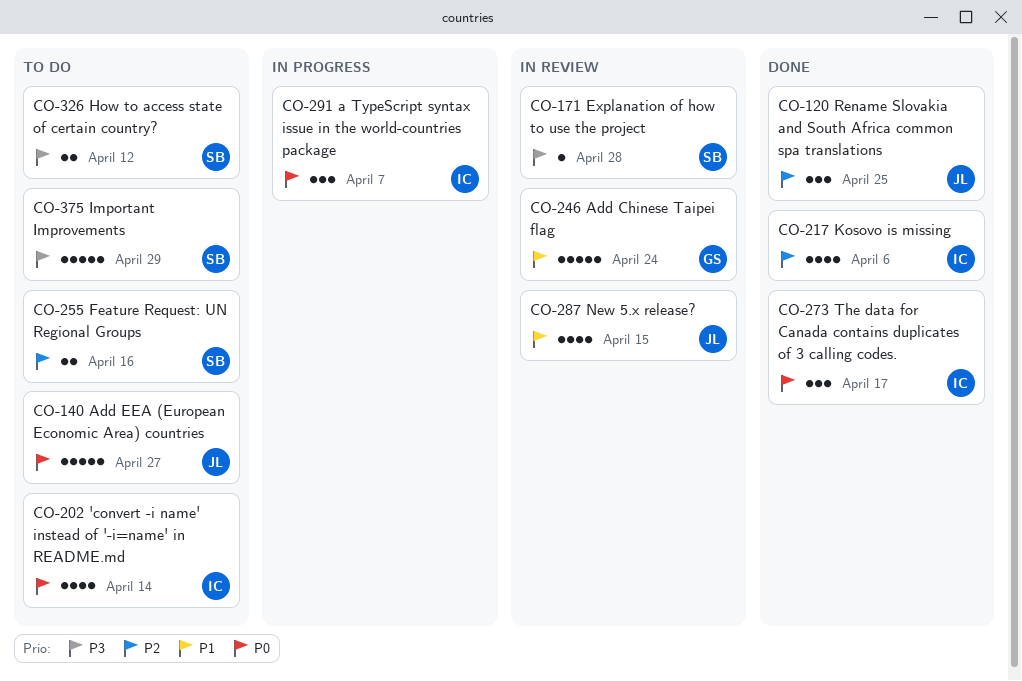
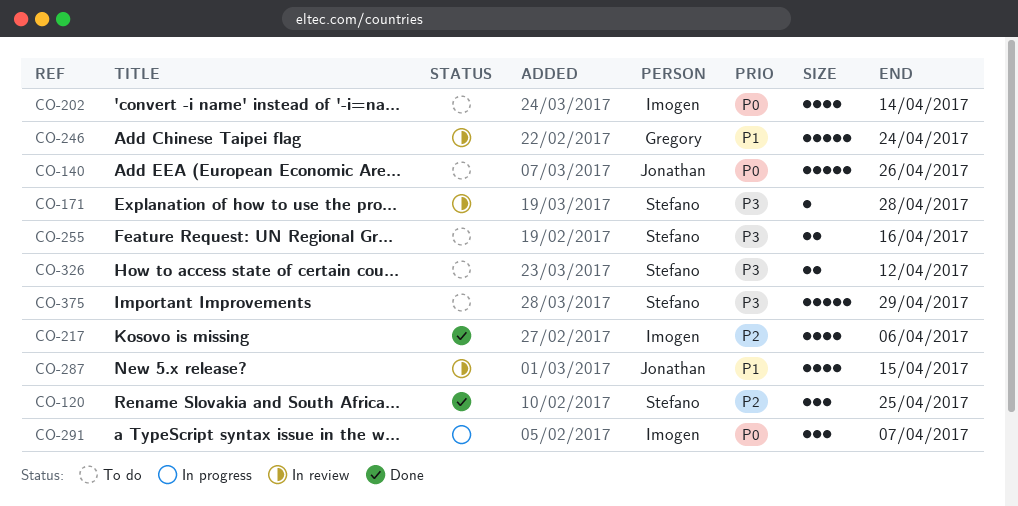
CO-120, owner: Jonathan -> Stefano
CO-140, due: Apr 27 -> Apr 26
CO-255, priority: P2 -> P3
CO-273: present -> none

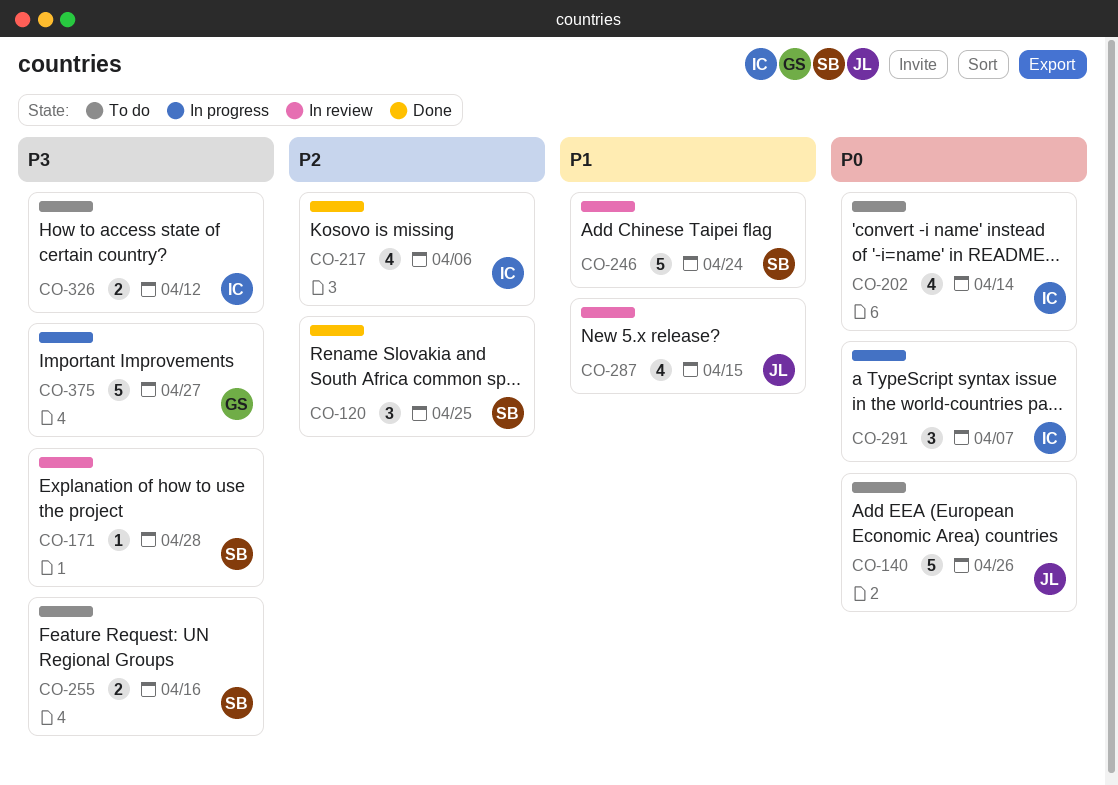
CO-246, owner: Gregory -> Stefano
CO-326, owner: Stefano -> Imogen
CO-375, status: To do -> In progress
CO-375, owner: Stefano -> Gregory
CO-375, due: Apr 29 -> Apr 27

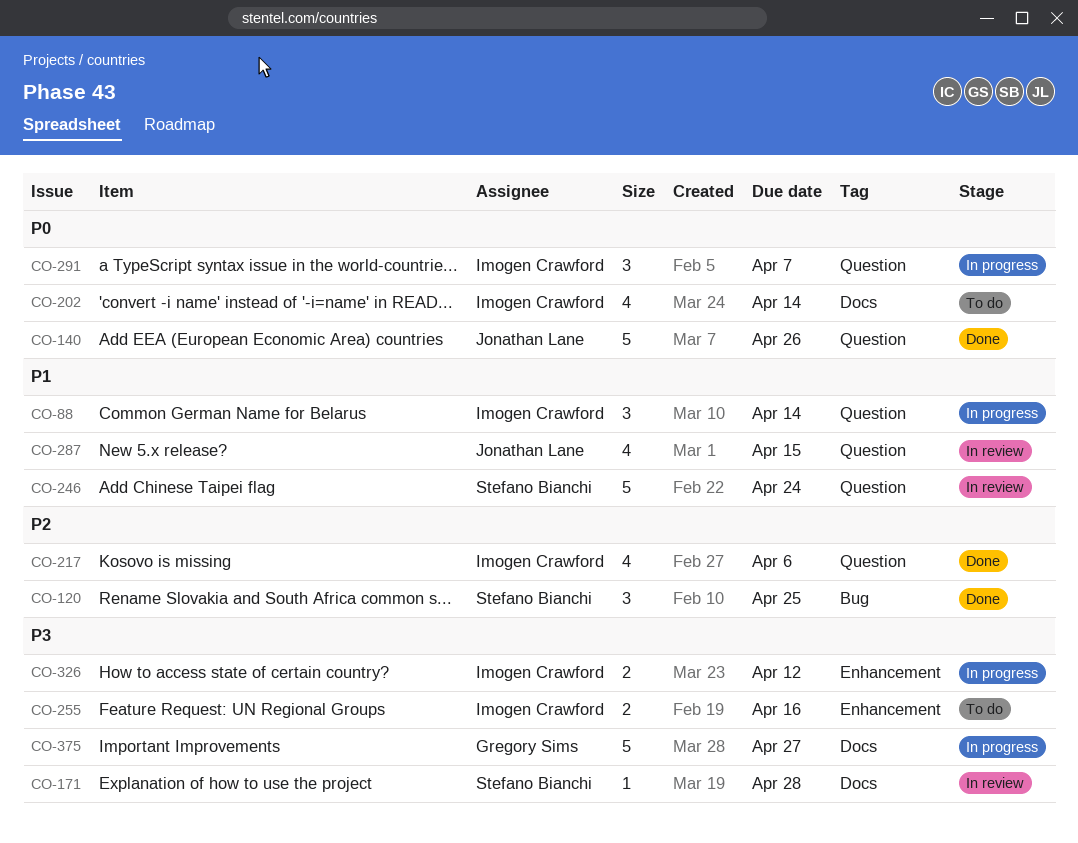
CO-88: none -> present
CO-140, status: To do -> Done
CO-255, owner: Stefano Bianchi -> Imogen Crawford
CO-326, status: To do -> In progress

